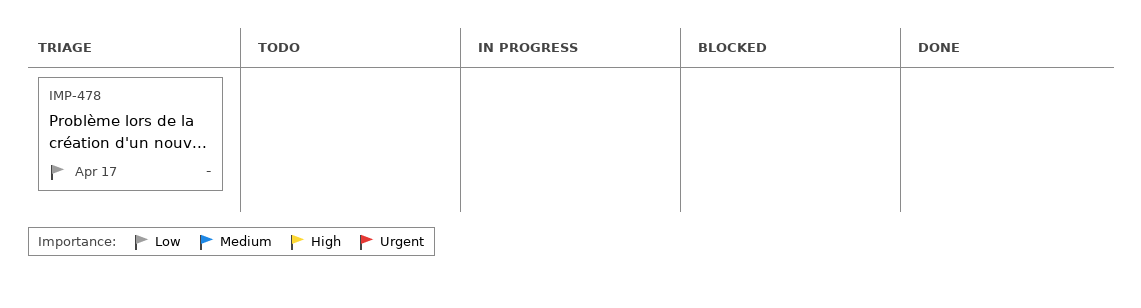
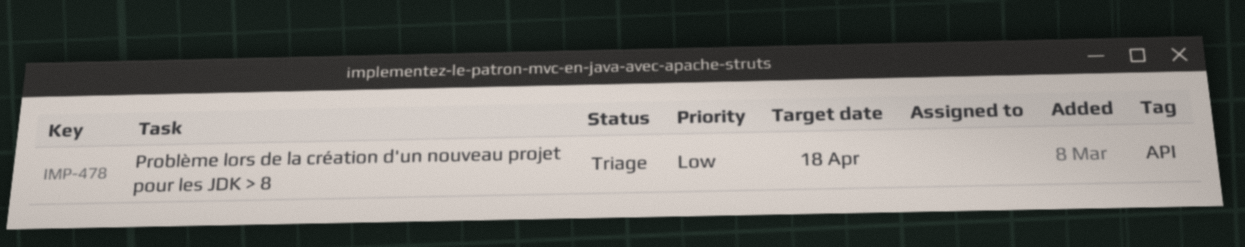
IMP-478, due: Apr 17 -> Apr 18

